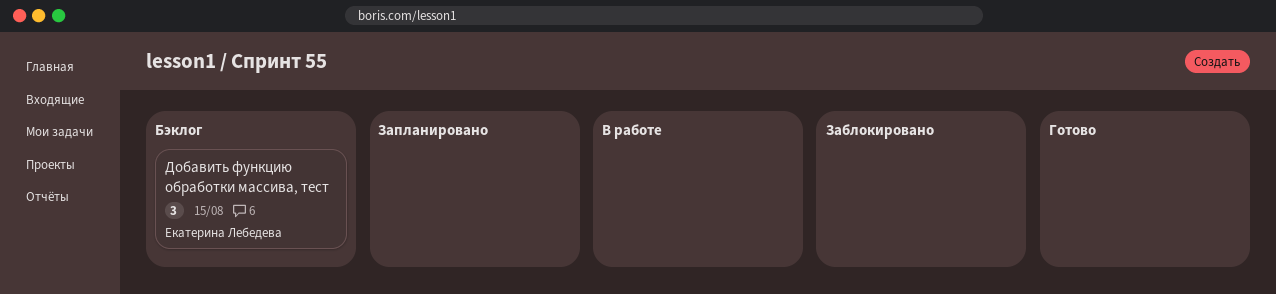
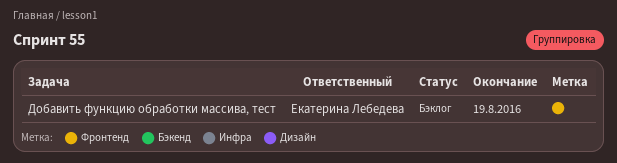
Добавить функцию обработки массива, тест, due: Aug 15 -> Aug 19

